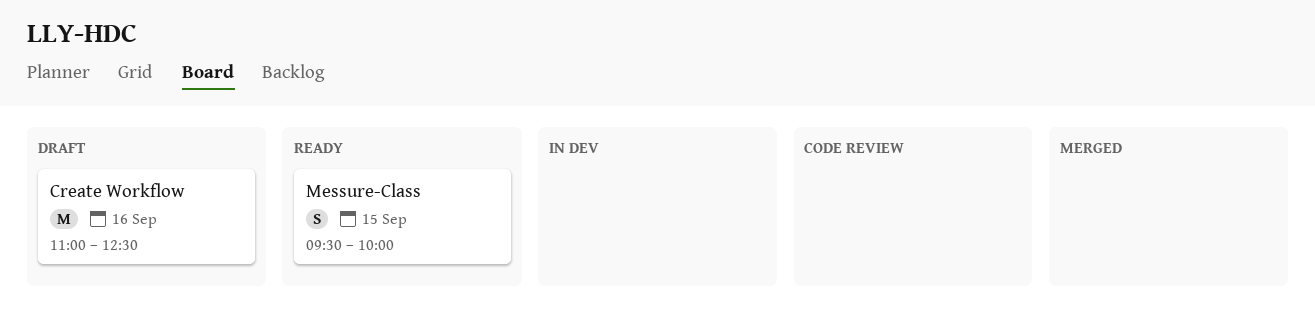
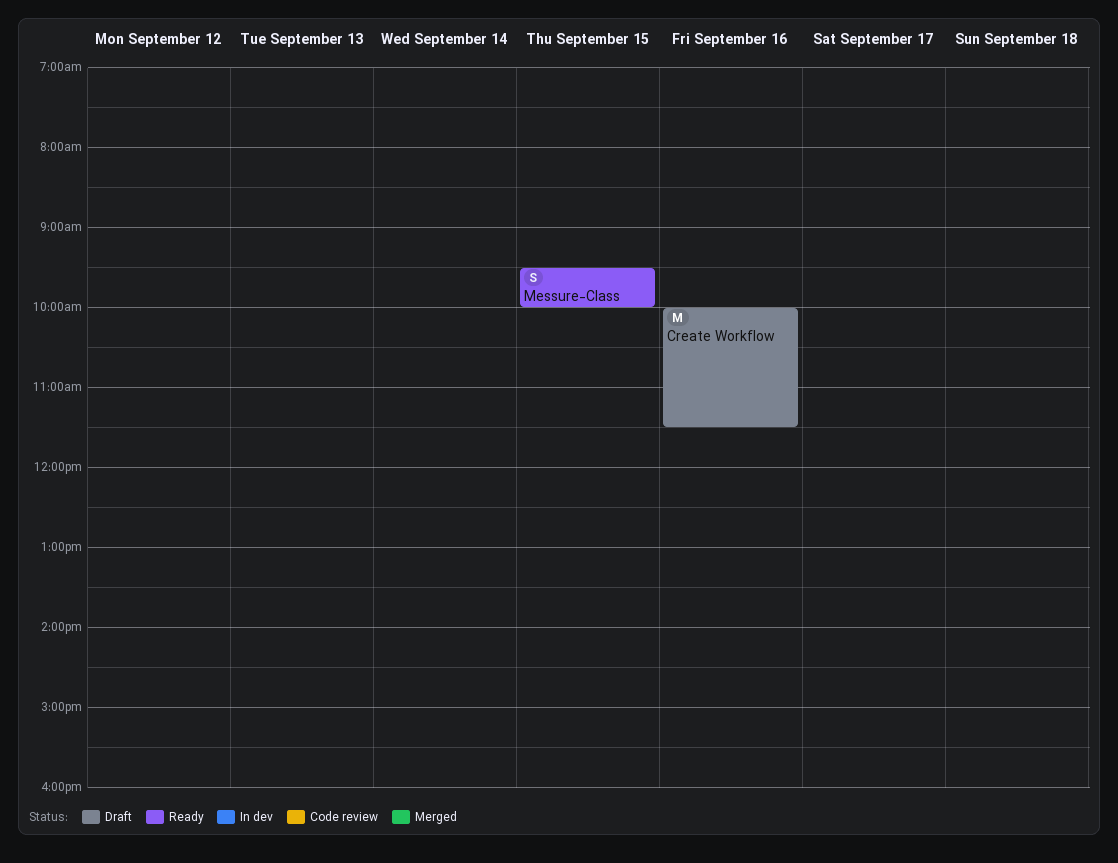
Create Workflow, begins: 11:00 -> 10:00
Create Workflow, ends: 12:30 -> 11:30

